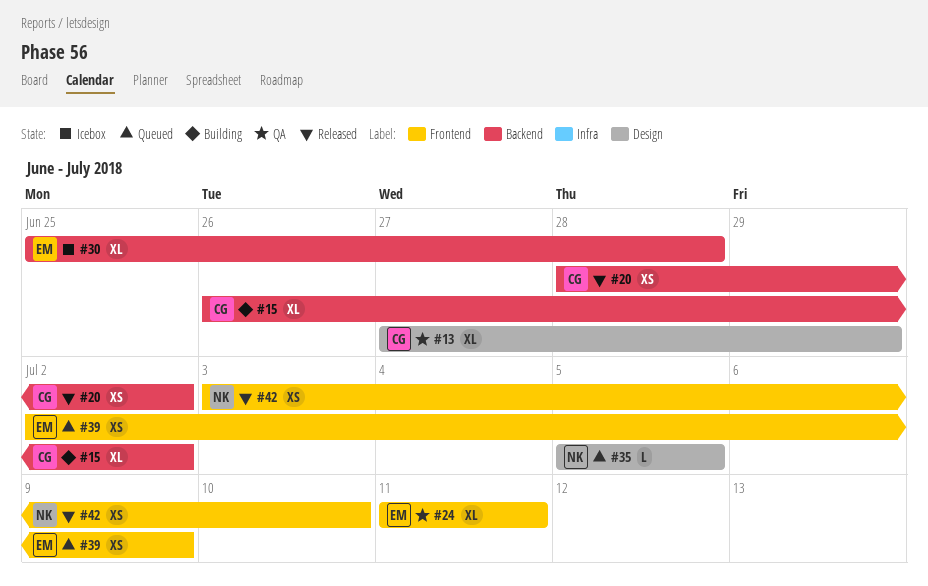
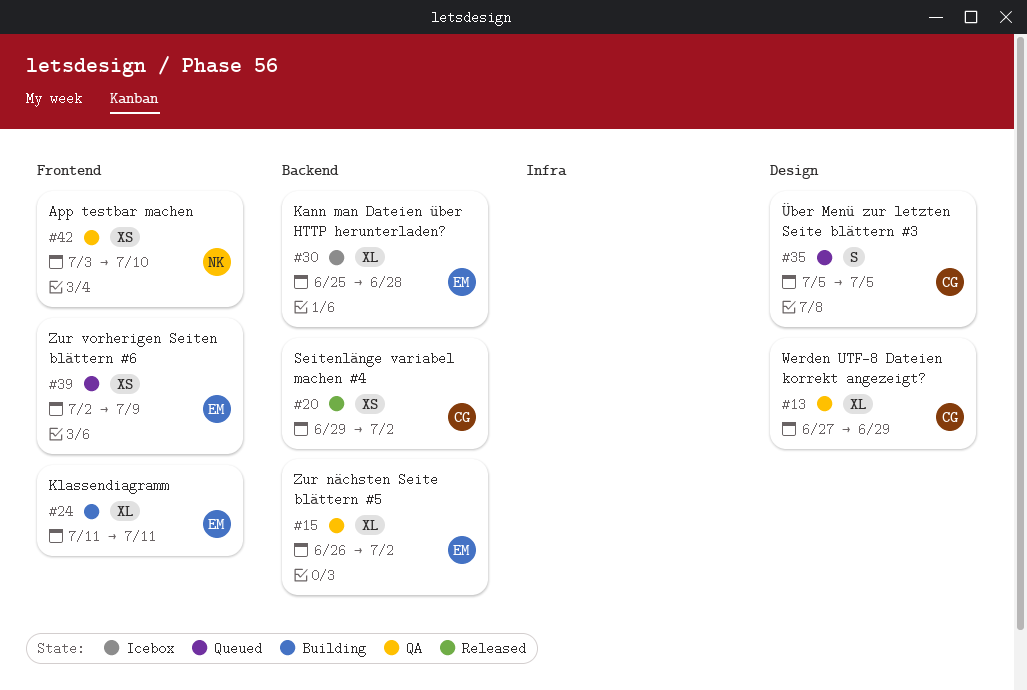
#15, status: Building -> QA
#15, owner: CG -> EM
#20, start: Jun 28 -> Jun 29
#24, status: QA -> Building
#35, owner: NK -> CG
#35, estimate: L -> S
#42, status: Released -> QA

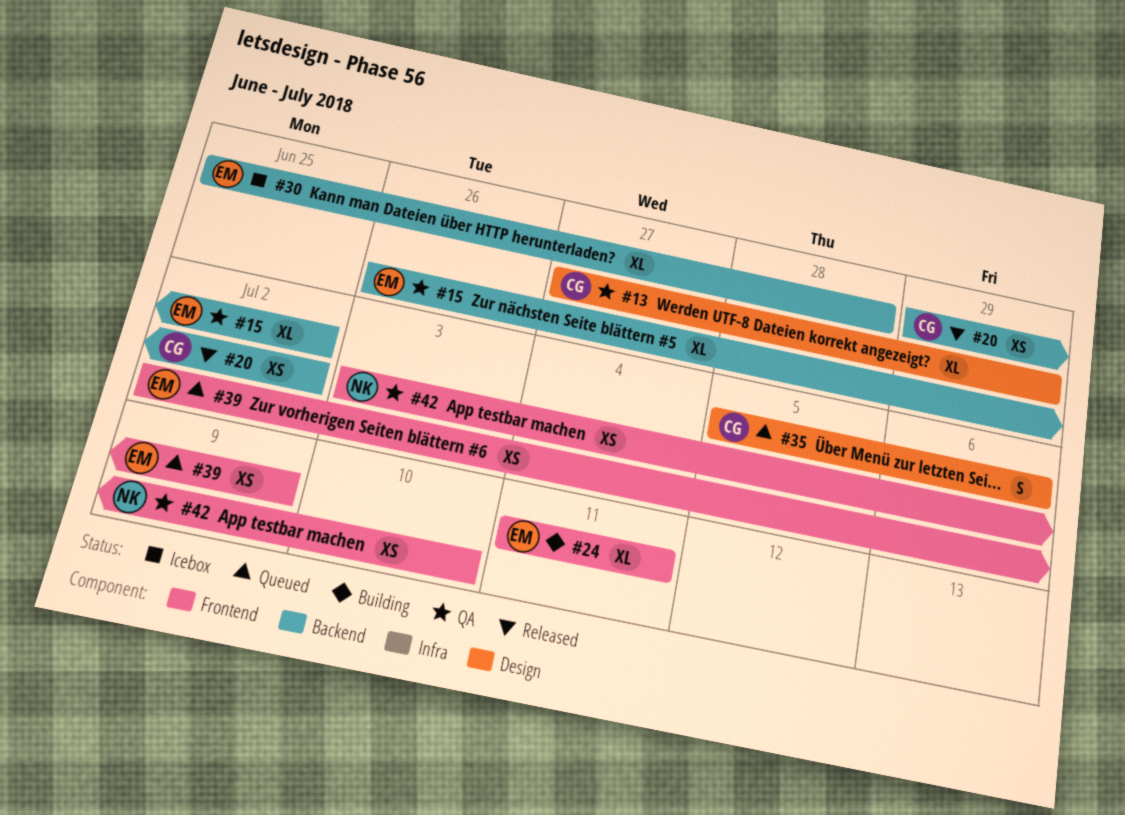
#35, due: Jul 5 -> Jul 6

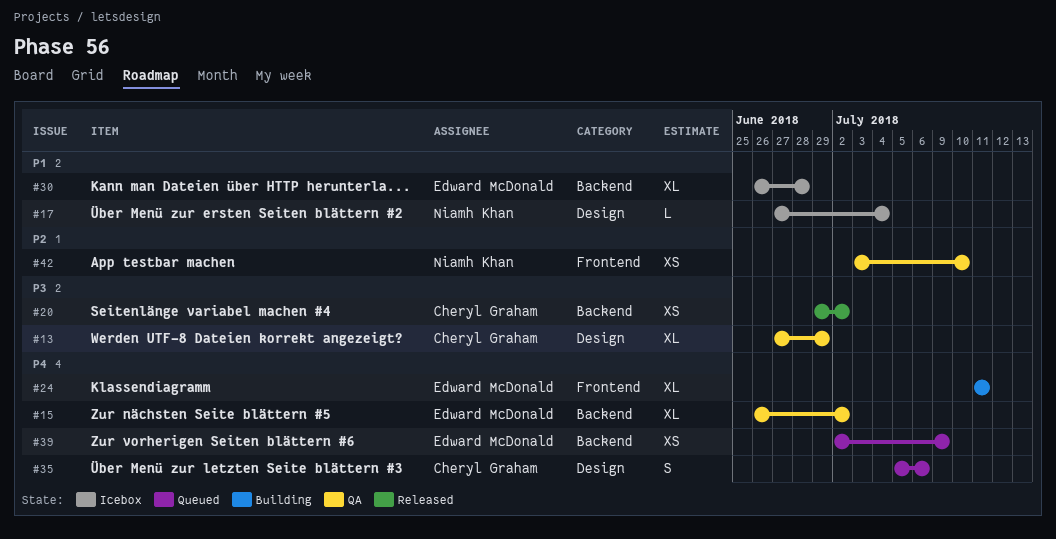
#17: none -> present
#30, start: Jun 25 -> Jun 26
#39, label: Frontend -> Backend

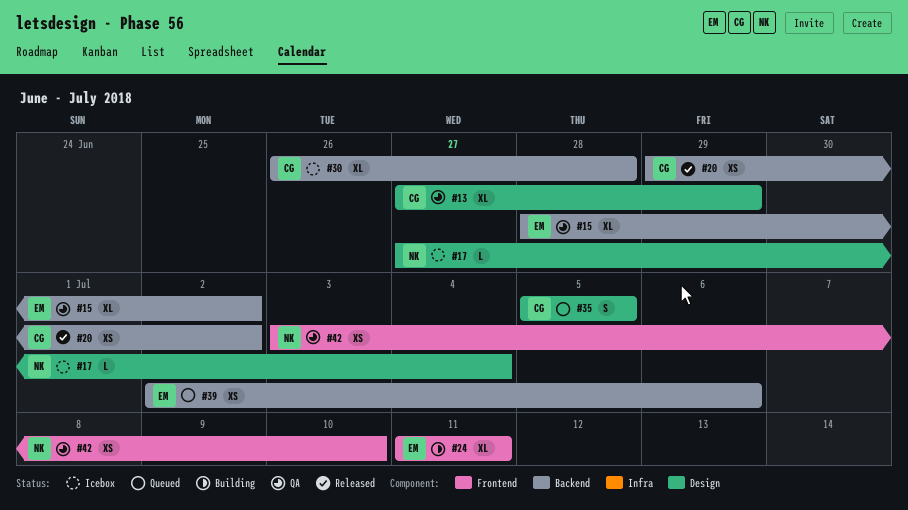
#15, start: Jun 26 -> Jun 28
#30, owner: Edward McDonald -> Cheryl Graham
#35, due: Jul 6 -> Jul 5
#39, due: Jul 9 -> Jul 6

